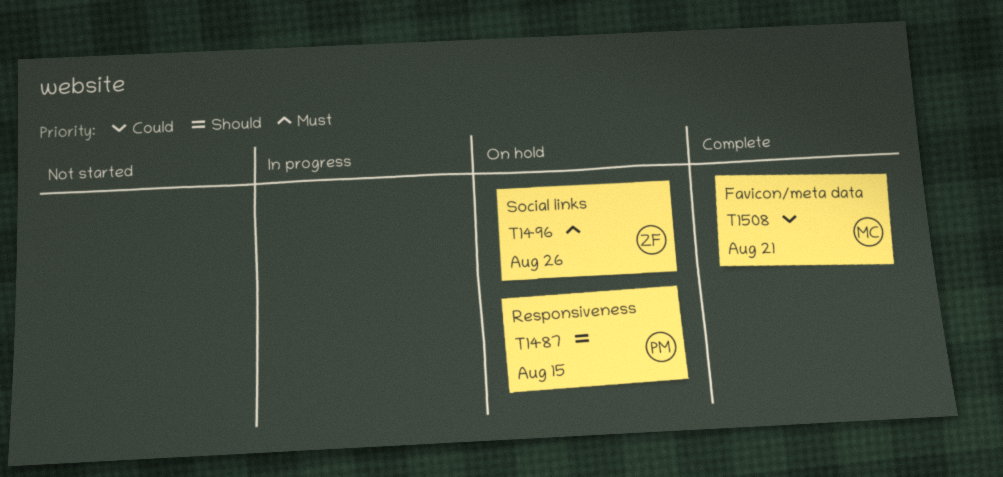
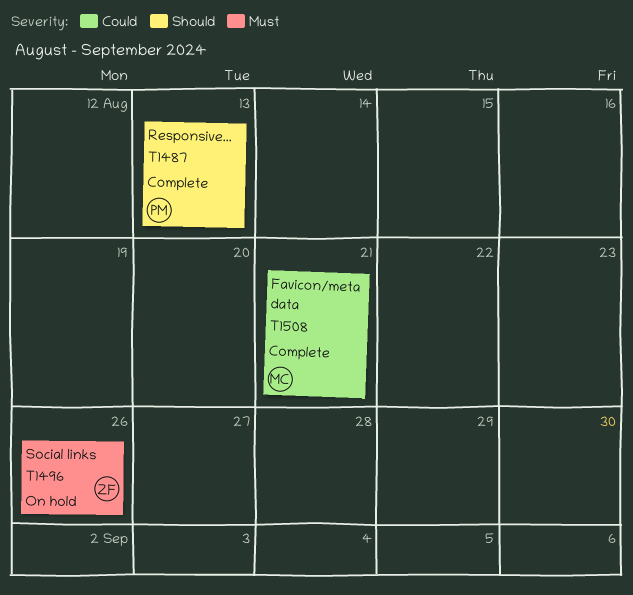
T1487, status: On hold -> Complete
T1487, due: Aug 15 -> Aug 13

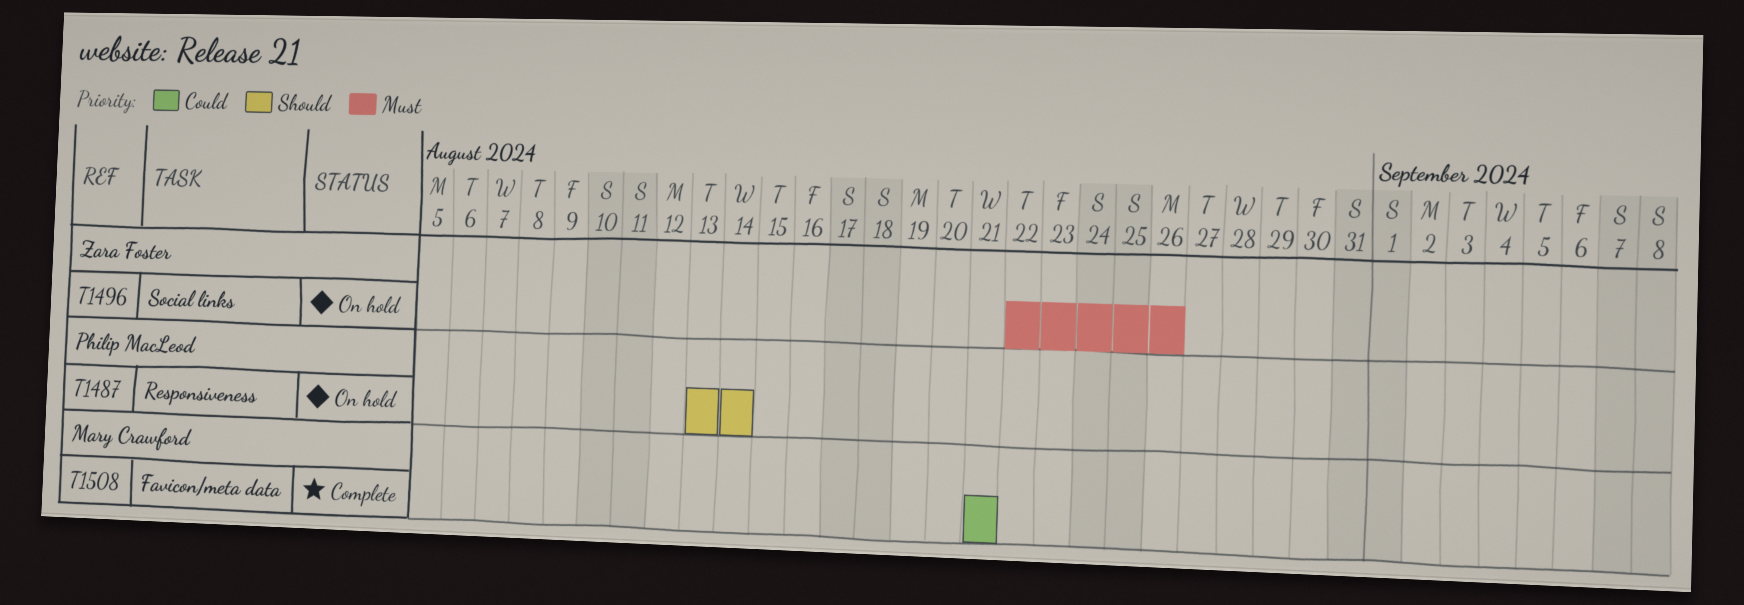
T1487, status: Complete -> On hold
T1487, due: Aug 13 -> Aug 14

